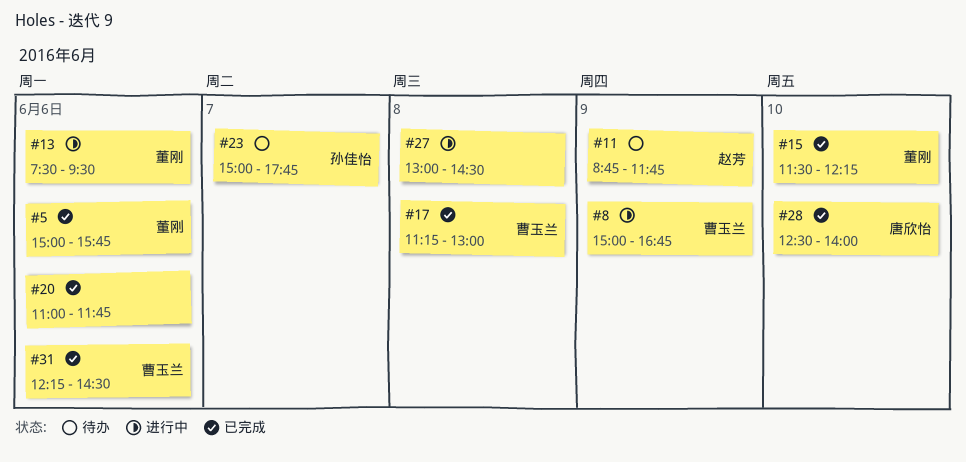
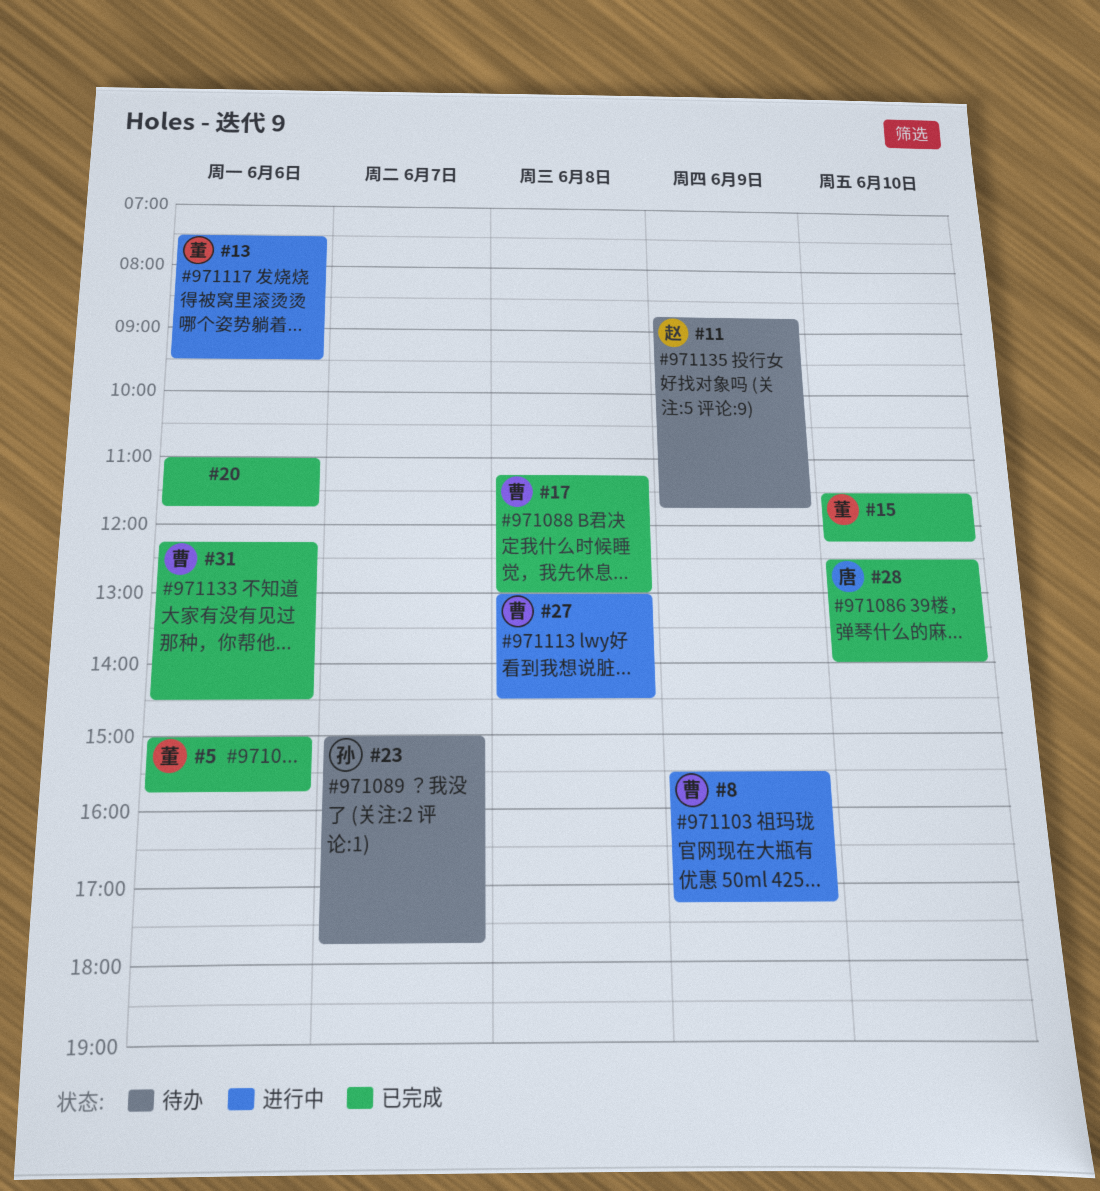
#8, begins: 15:00 -> 15:30
#8, ends: 16:45 -> 17:15
#27, owner: none -> 曹玉兰

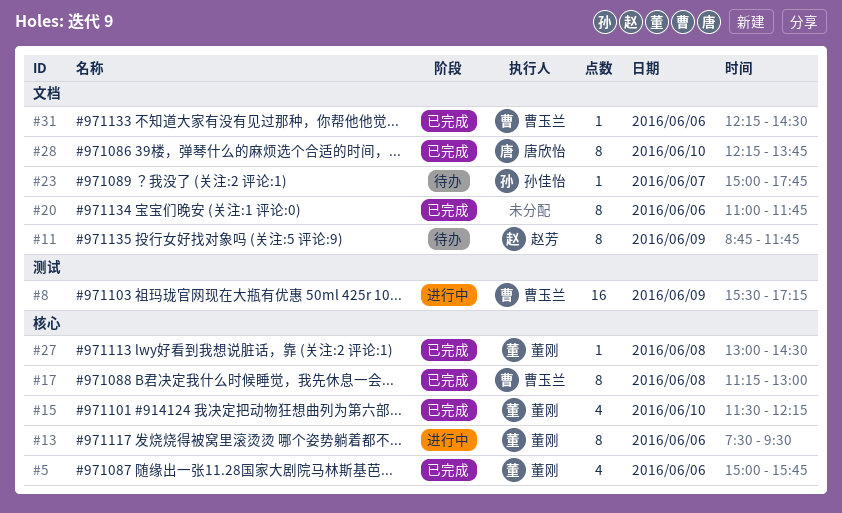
#27, status: 进行中 -> 已完成
#27, owner: 曹玉兰 -> 董刚
#28, begins: 12:30 -> 12:15
#28, ends: 14:00 -> 13:45

